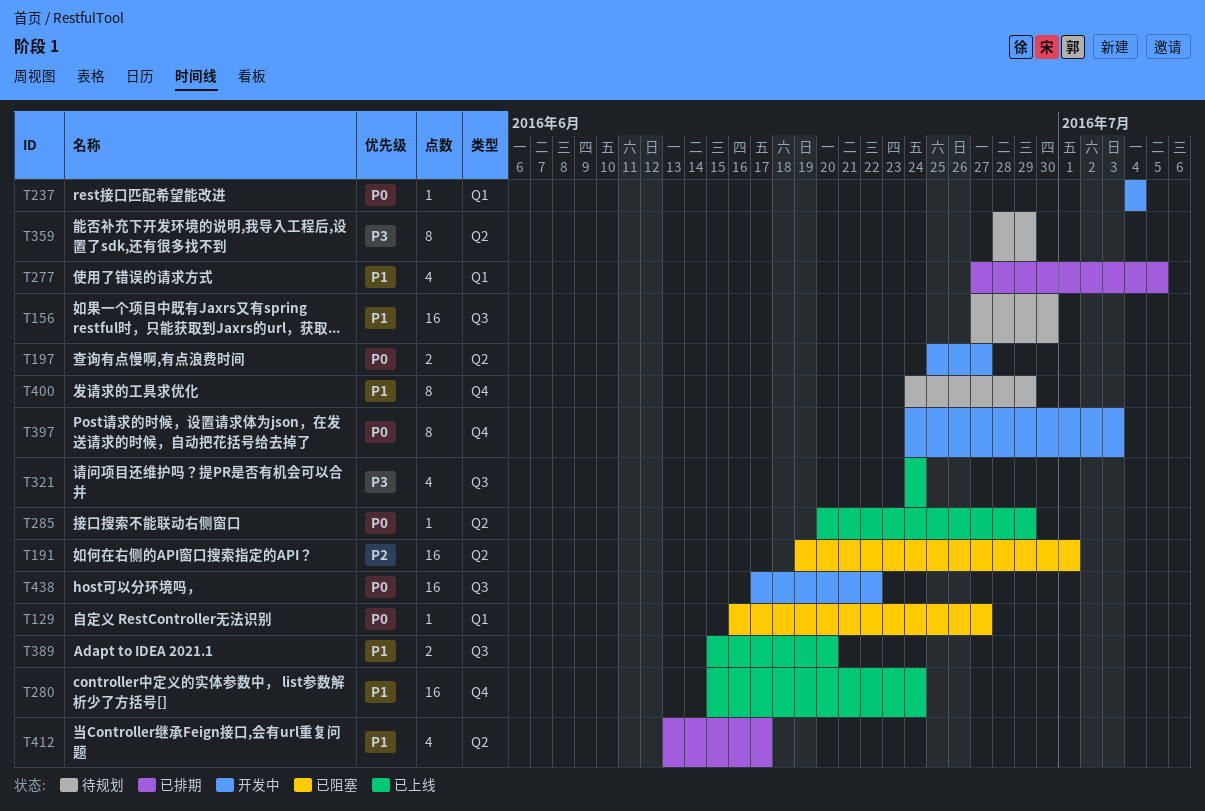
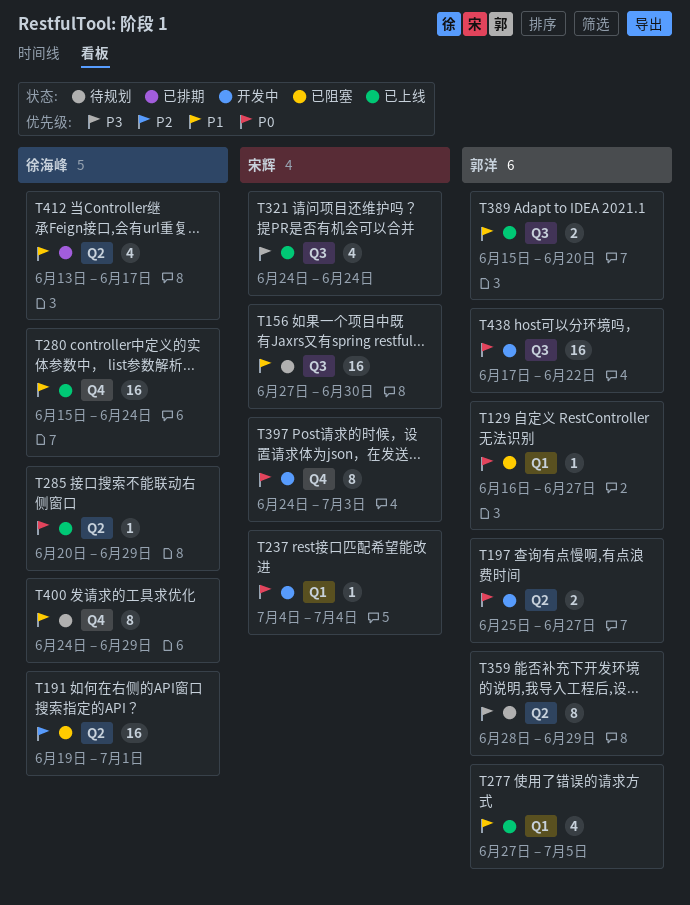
T277, status: 已排期 -> 已上线

